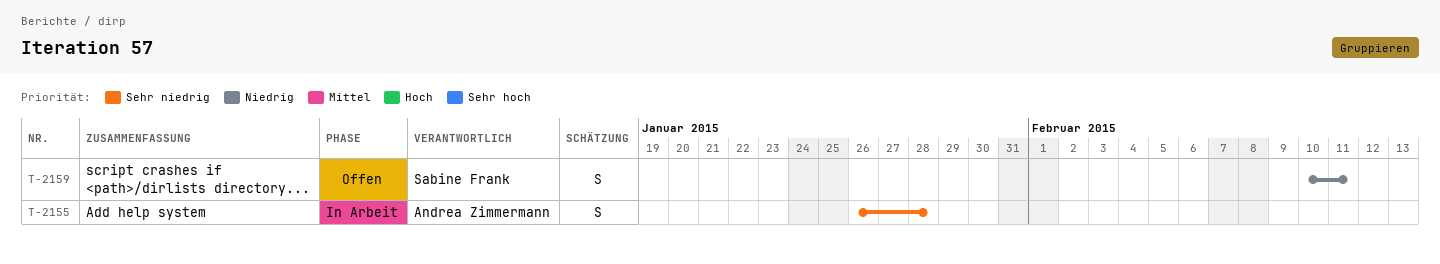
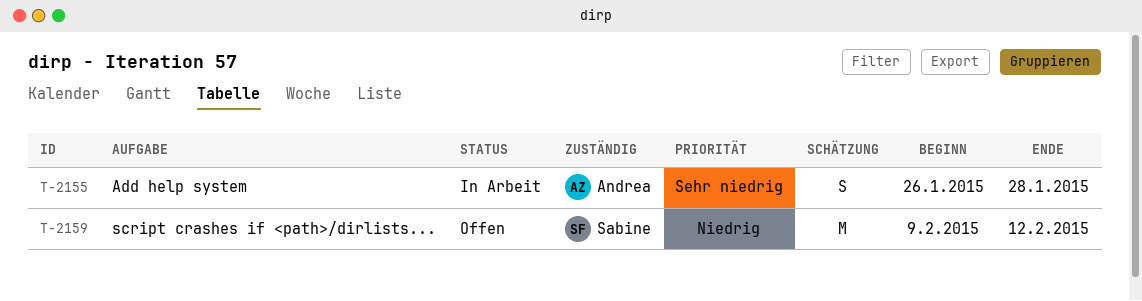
T-2159, estimate: S -> M
T-2159, start: Feb 10 -> Feb 9
T-2159, due: Feb 11 -> Feb 12

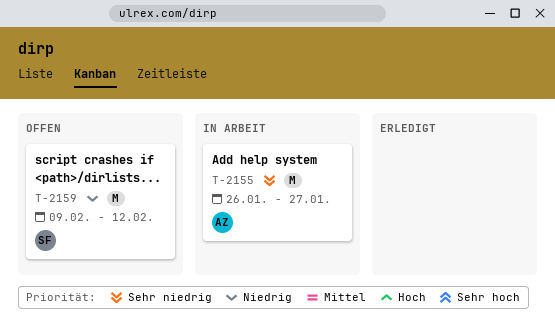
T-2155, estimate: S -> M
T-2155, due: Jan 28 -> Jan 27

